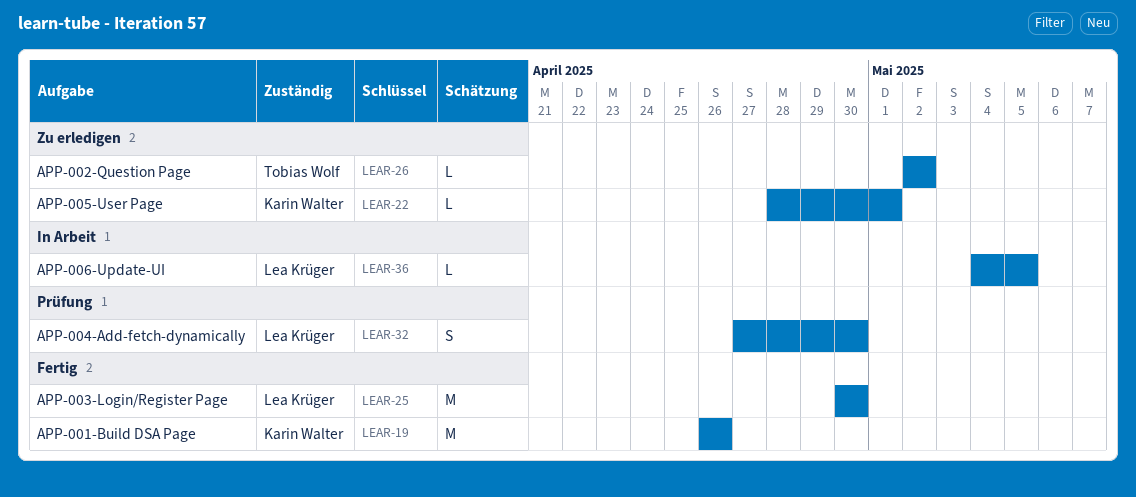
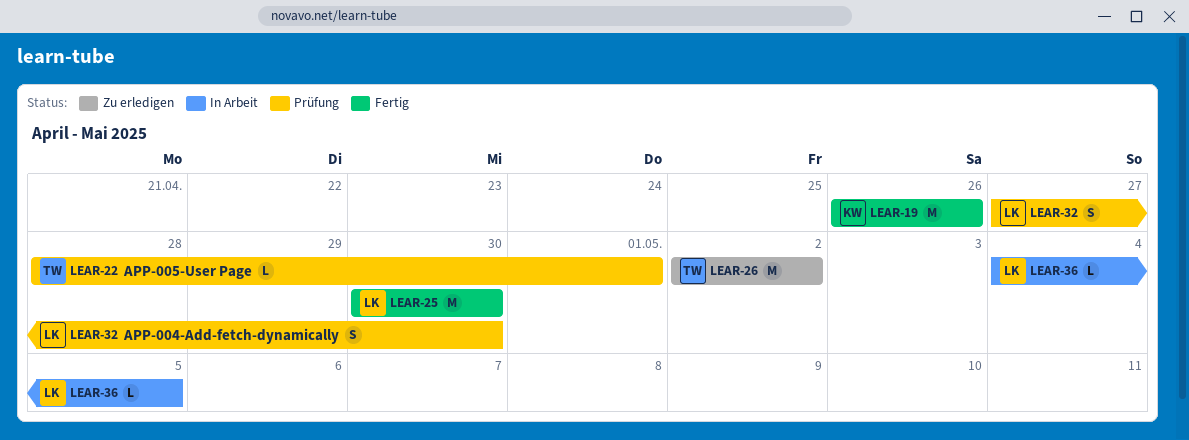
LEAR-22, status: Zu erledigen -> Prüfung
LEAR-22, owner: Karin Walter -> Tobias Wolf
LEAR-26, estimate: L -> M

